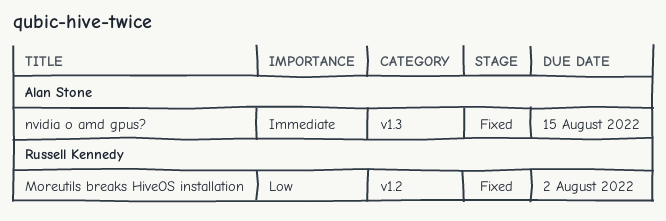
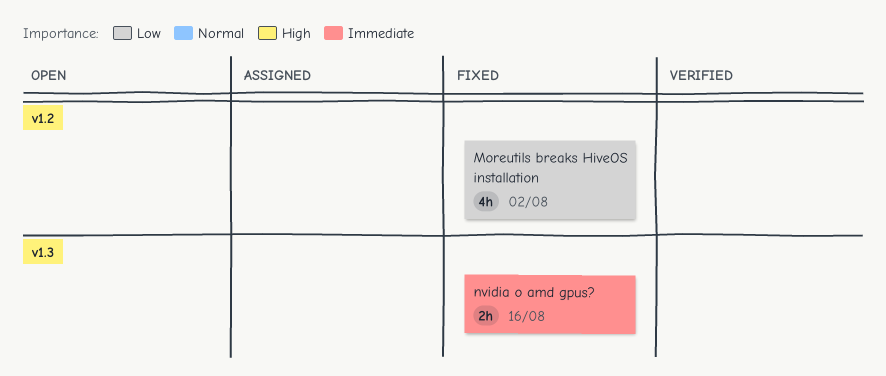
nvidia o amd gpus?, due: Aug 15 -> Aug 16

